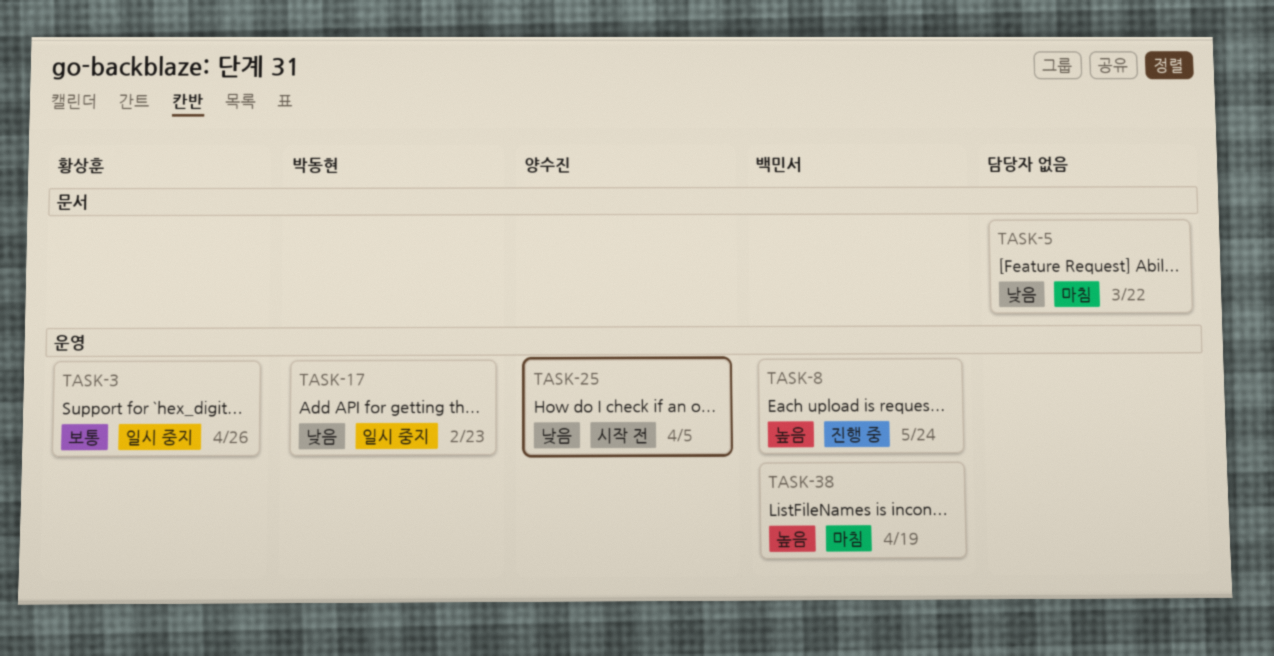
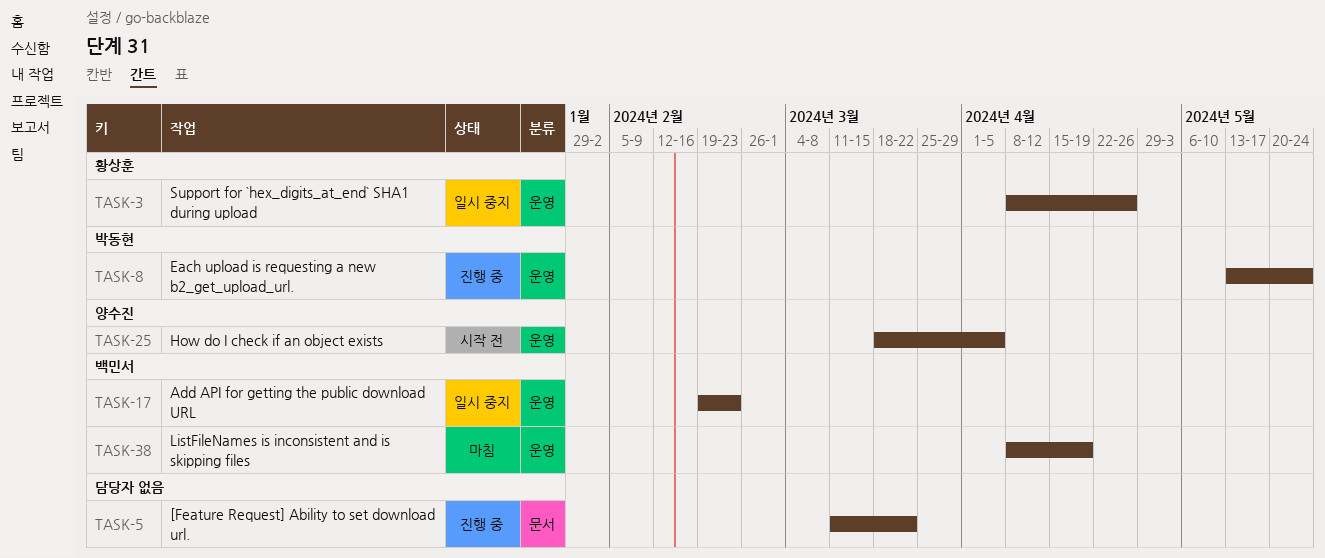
TASK-5, status: 마침 -> 진행 중
TASK-8, owner: 백민서 -> 박동현
TASK-17, owner: 박동현 -> 백민서

